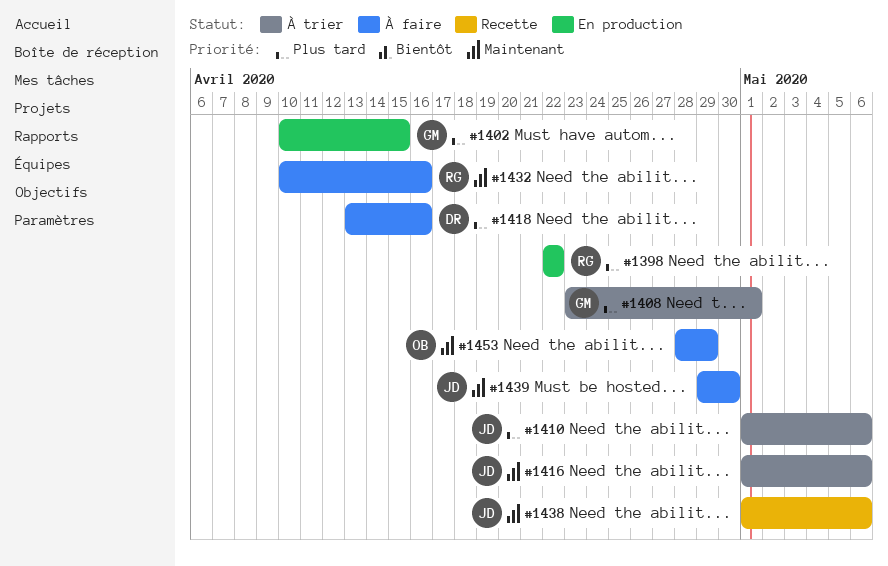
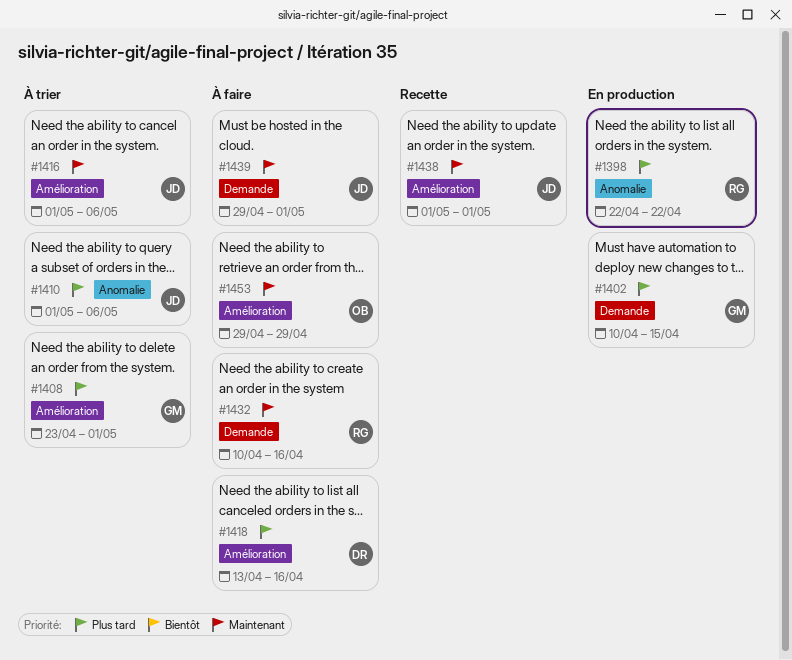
#1438, due: May 6 -> May 1
#1439, due: Apr 30 -> May 1
#1453, start: Apr 28 -> Apr 29

